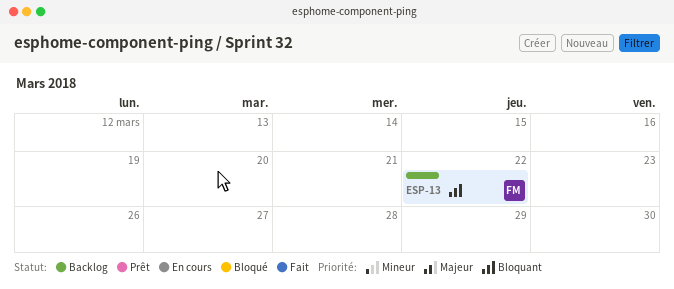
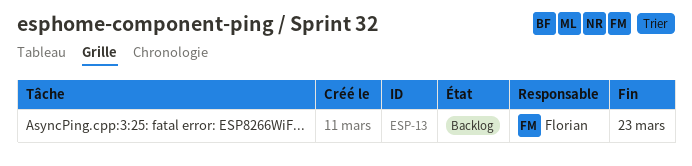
ESP-13, due: Mar 22 -> Mar 23

